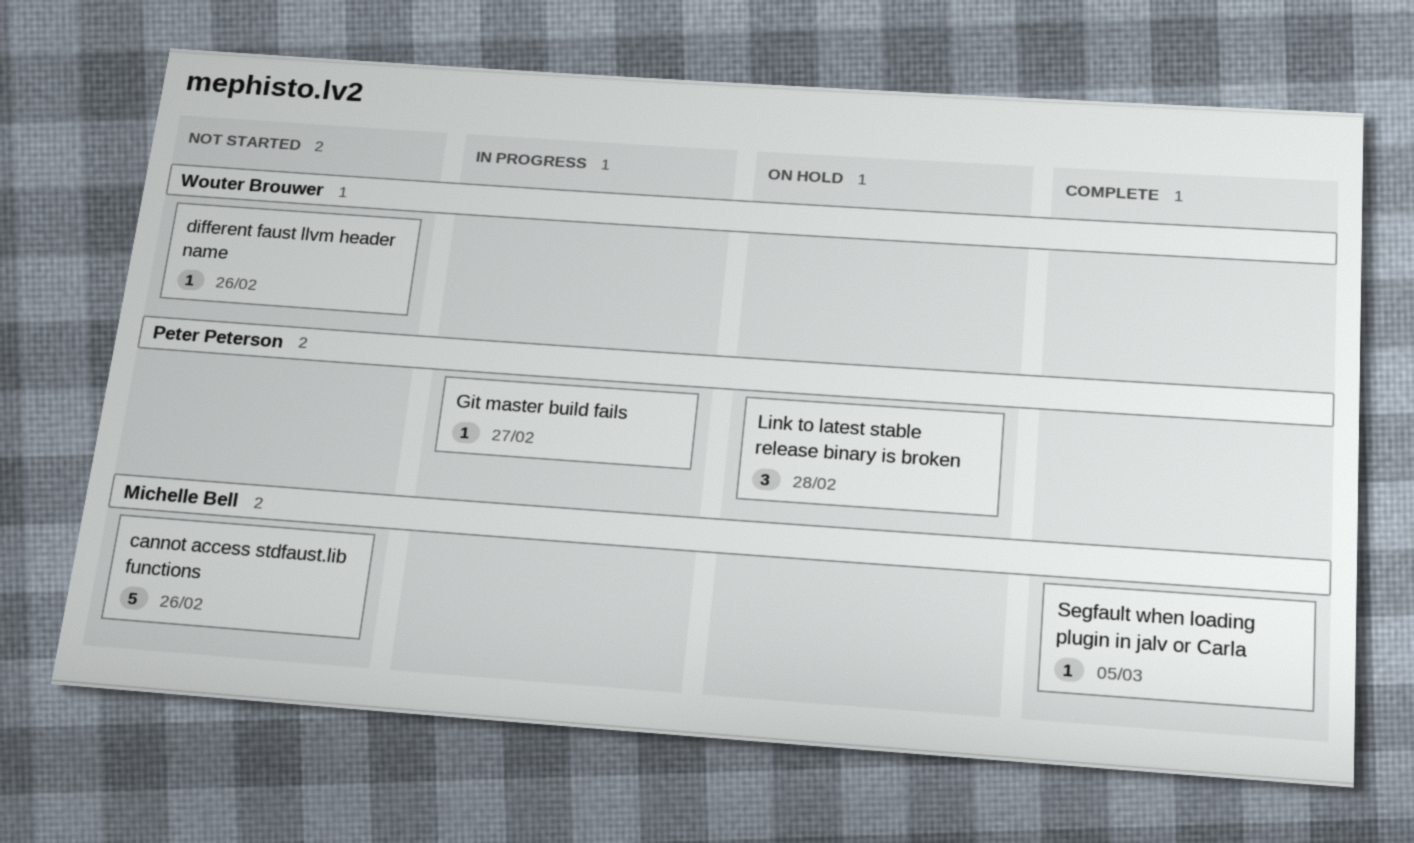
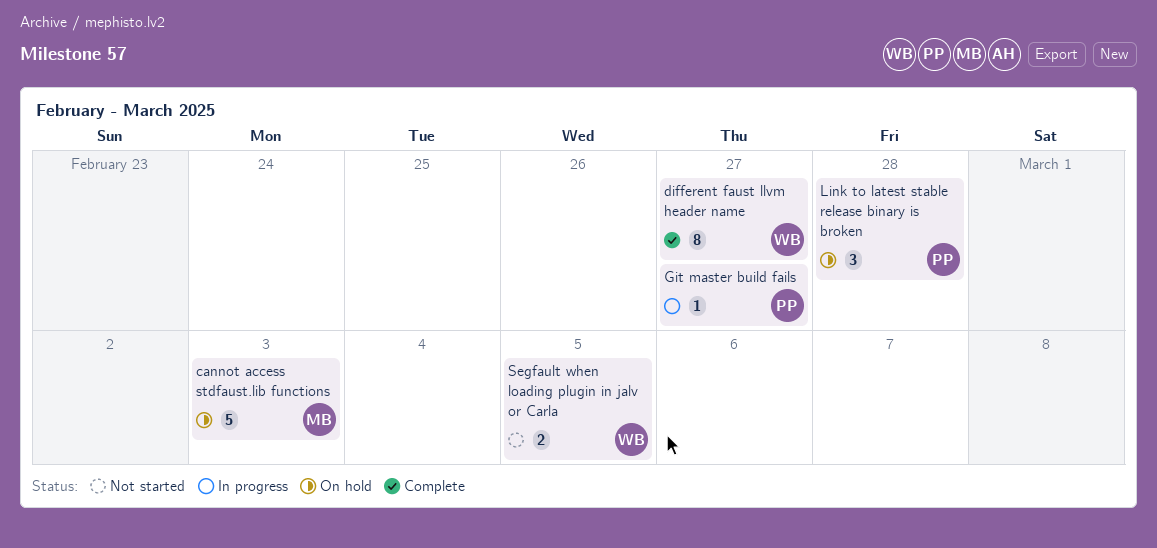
cannot access stdfaust.lib functions, status: Not started -> On hold
cannot access stdfaust.lib functions, due: Feb 26 -> Mar 3
different faust llvm header name, status: Not started -> Complete
different faust llvm header name, estimate: 1 -> 8
different faust llvm header name, due: Feb 26 -> Feb 27
Segfault when loading plugin in jalv or Carla, status: Complete -> Not started
Segfault when loading plugin in jalv or Carla, owner: Michelle Bell -> Wouter Brouwer
Segfault when loading plugin in jalv or Carla, estimate: 1 -> 2

